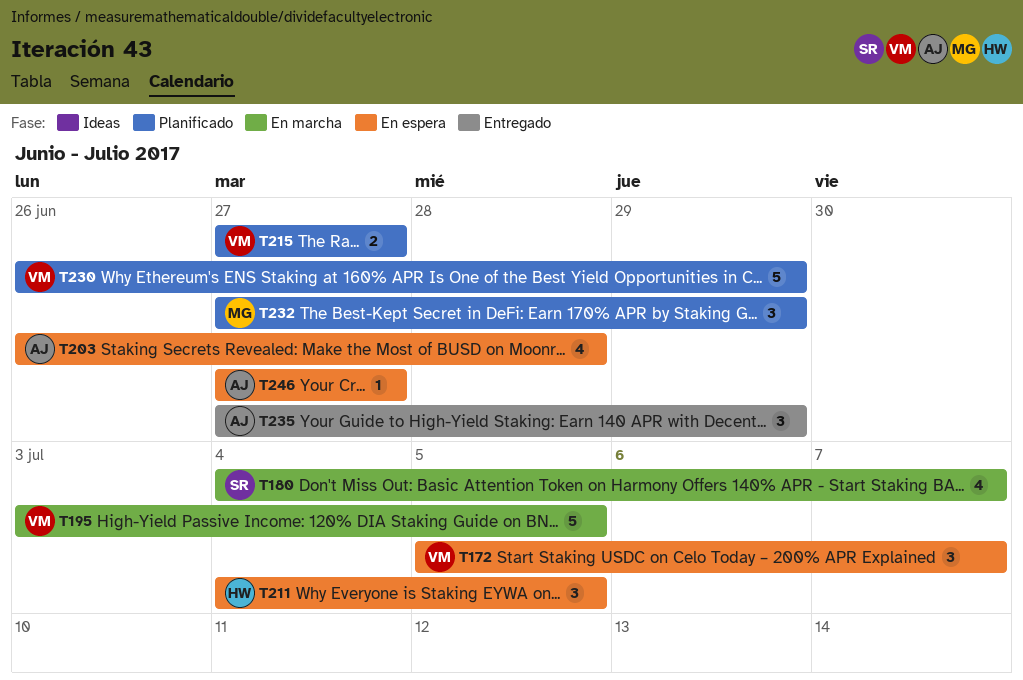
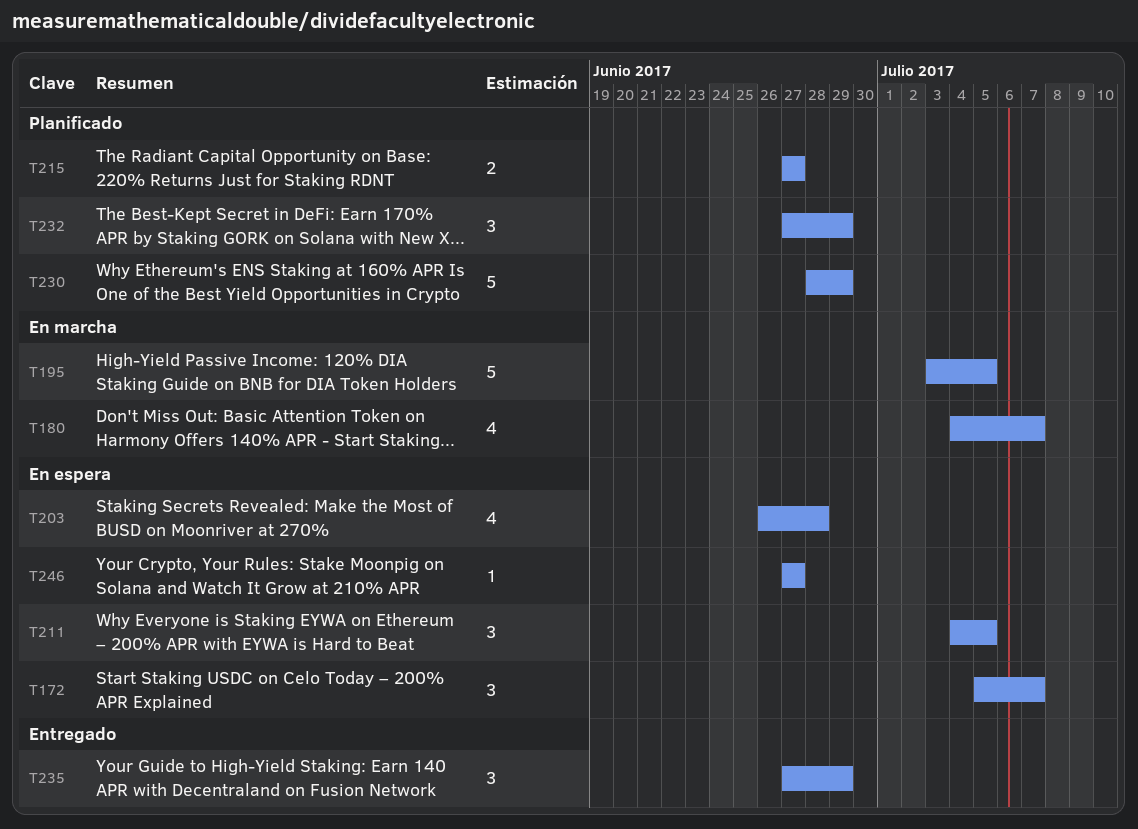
T230, start: Jun 26 -> Jun 28

